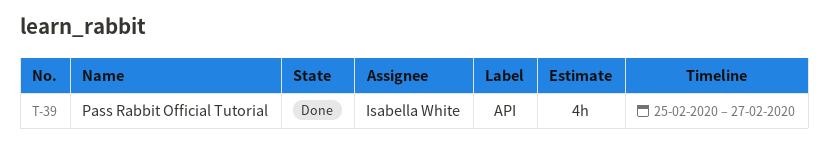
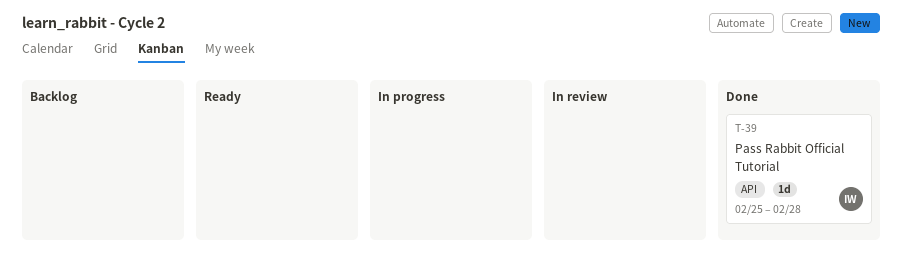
T-39, estimate: 4h -> 1d
T-39, due: Feb 27 -> Feb 28

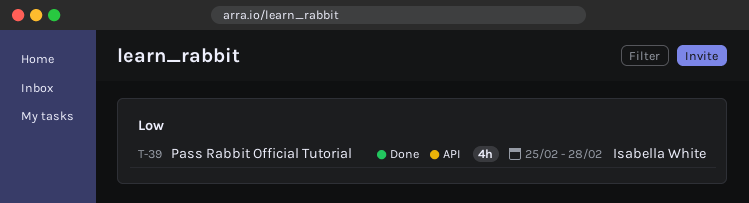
T-39, estimate: 1d -> 4h

